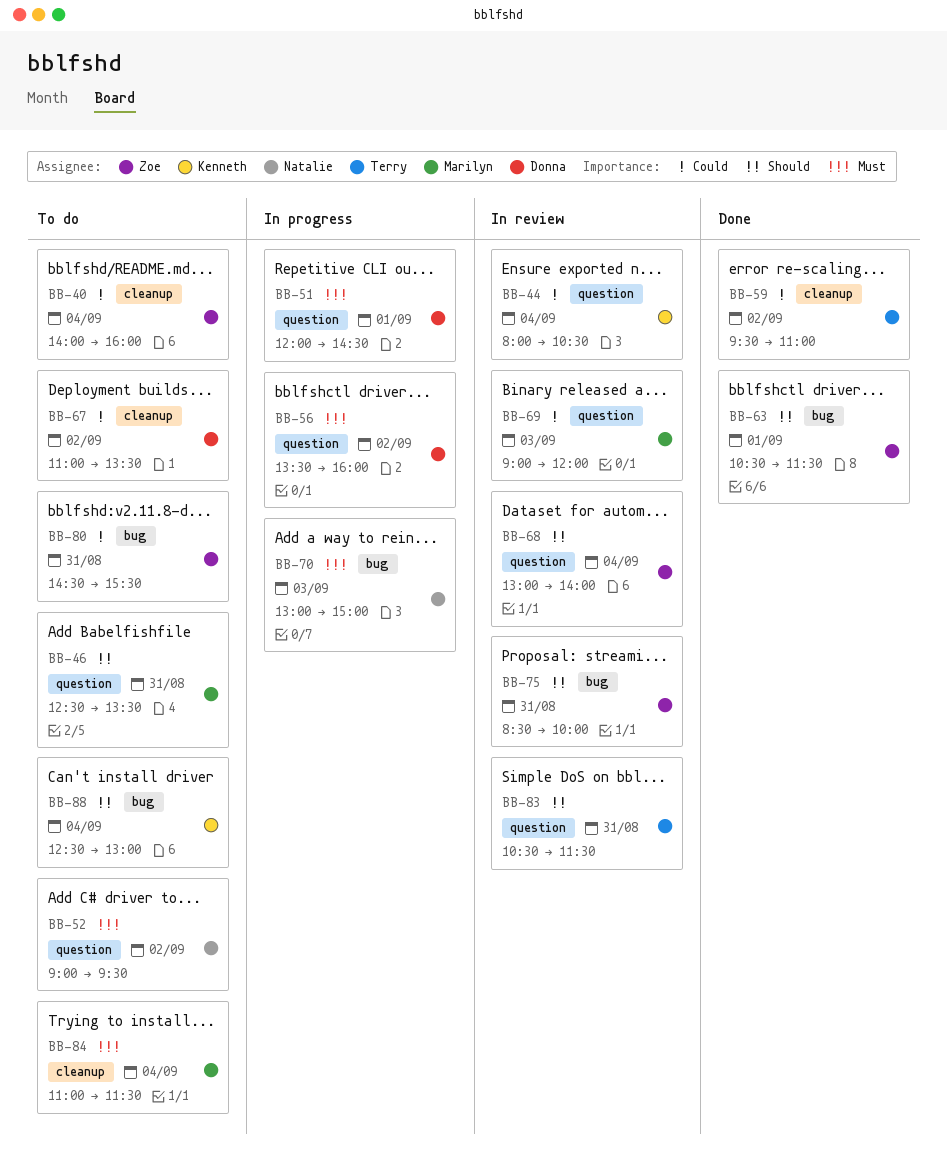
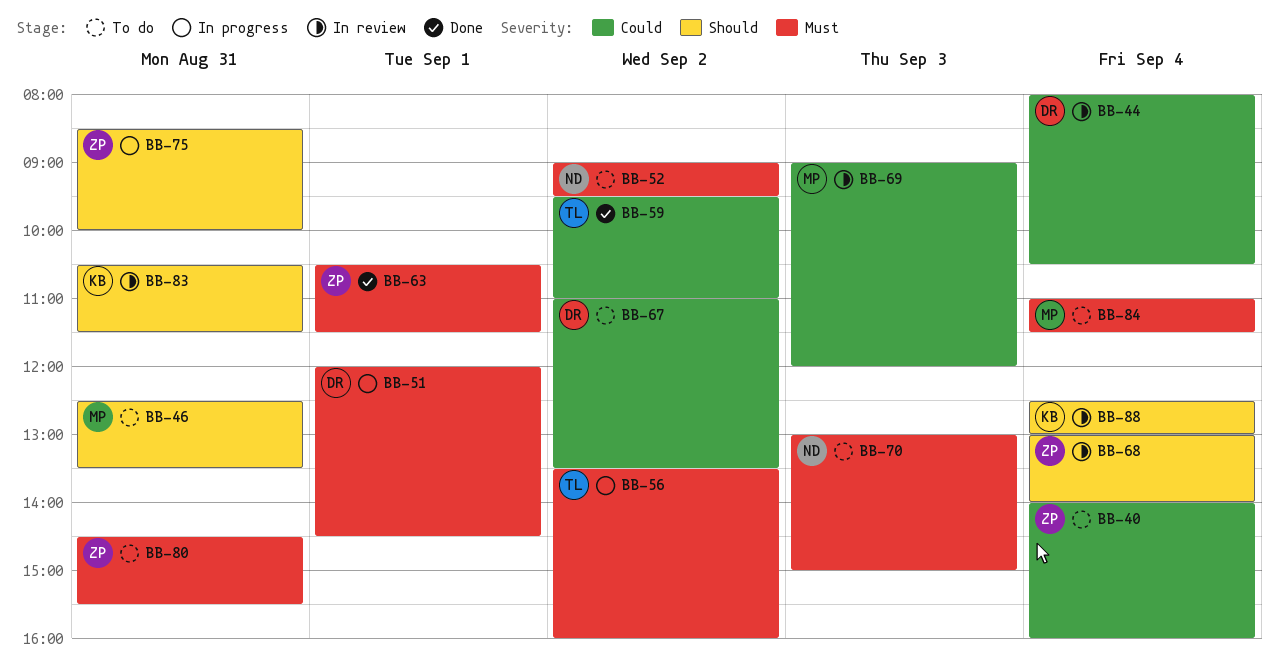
BB-44, owner: Kenneth -> Donna
BB-56, owner: Donna -> Terry
BB-63, priority: Should -> Must
BB-70, status: In progress -> To do
BB-75, status: In review -> In progress
BB-80, priority: Could -> Must
BB-83, owner: Terry -> Kenneth
BB-88, status: To do -> In review

